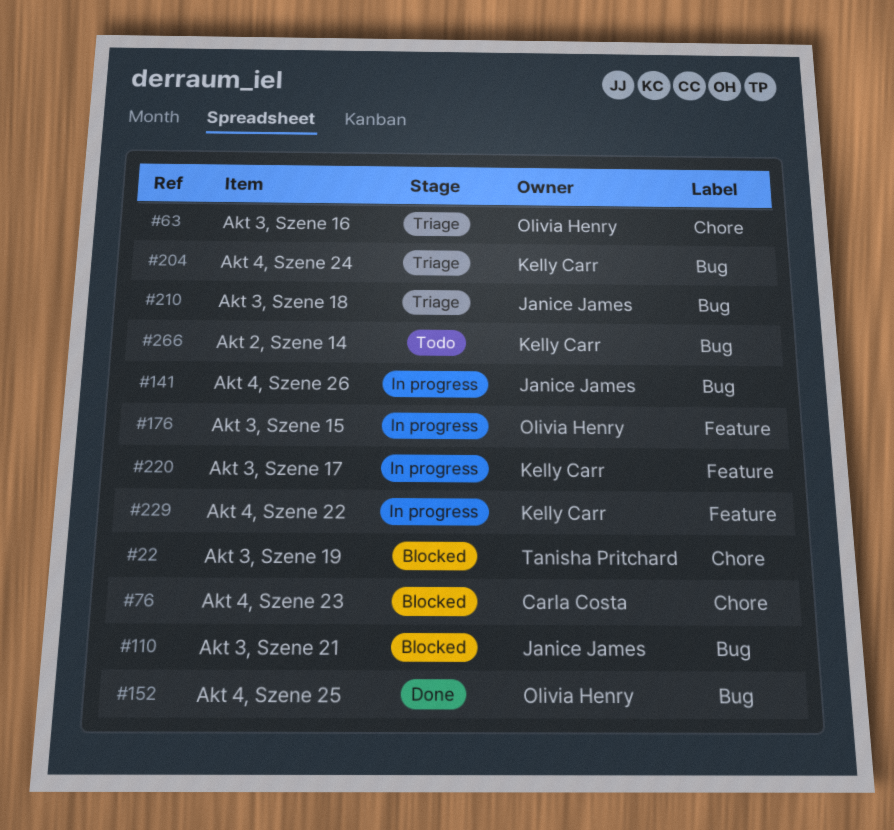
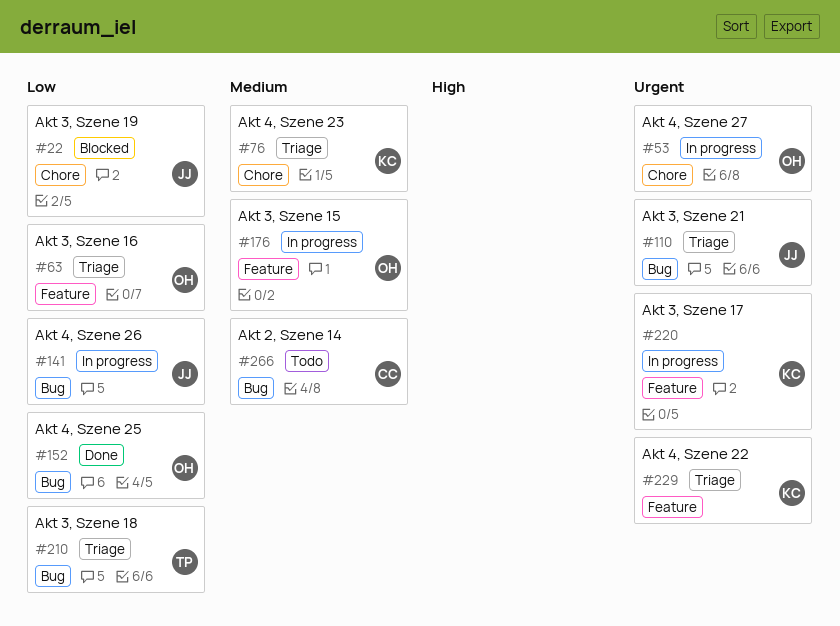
#22, owner: Tanisha Pritchard -> Janice James
#53: none -> present
#63, label: Chore -> Feature
#76, status: Blocked -> Triage
#76, owner: Carla Costa -> Kelly Carr
#110, status: Blocked -> Triage
#204: present -> none
#210, owner: Janice James -> Tanisha Pritchard
#229, status: In progress -> Triage
#266, owner: Kelly Carr -> Carla Costa

